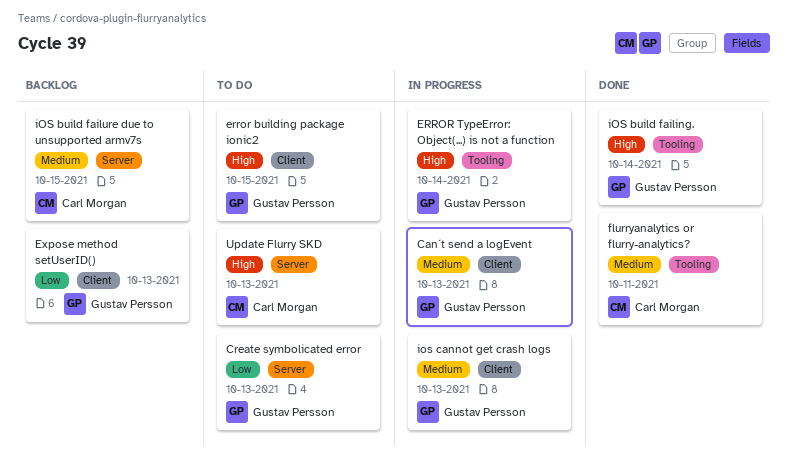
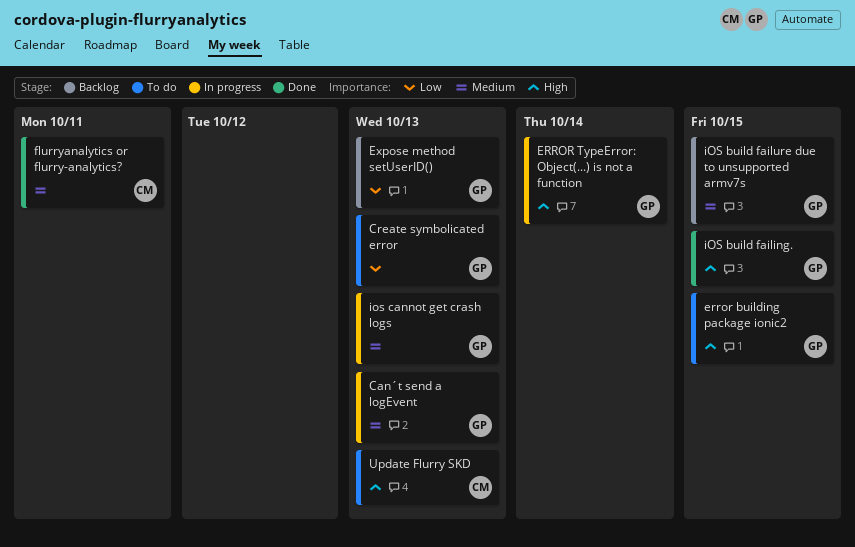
iOS build failing., due: Oct 14 -> Oct 15
iOS build failure due to unsupported armv7s, owner: Carl Morgan -> Gustav Persson

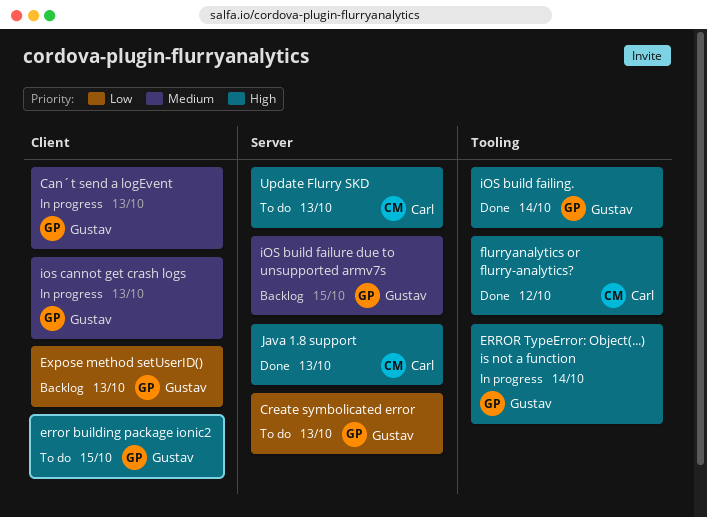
flurryanalytics or flurry-analytics?, priority: Medium -> High
flurryanalytics or flurry-analytics?, due: Oct 11 -> Oct 12
iOS build failing., due: Oct 15 -> Oct 14
Java 1.8 support: none -> present

